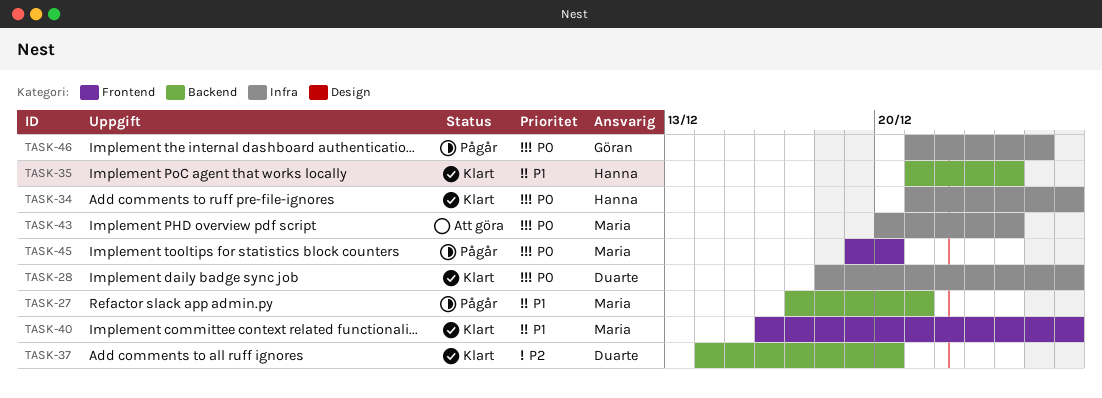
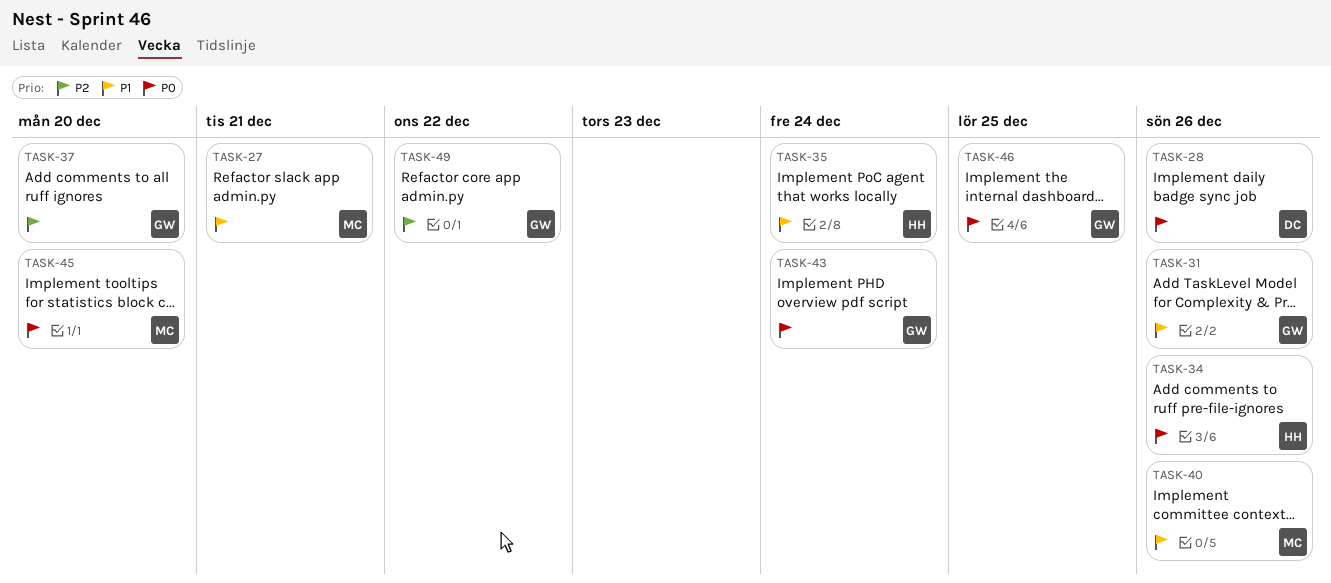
TASK-31: none -> present
TASK-37, owner: Duarte -> Göran
TASK-43, owner: Maria -> Göran
TASK-49: none -> present

